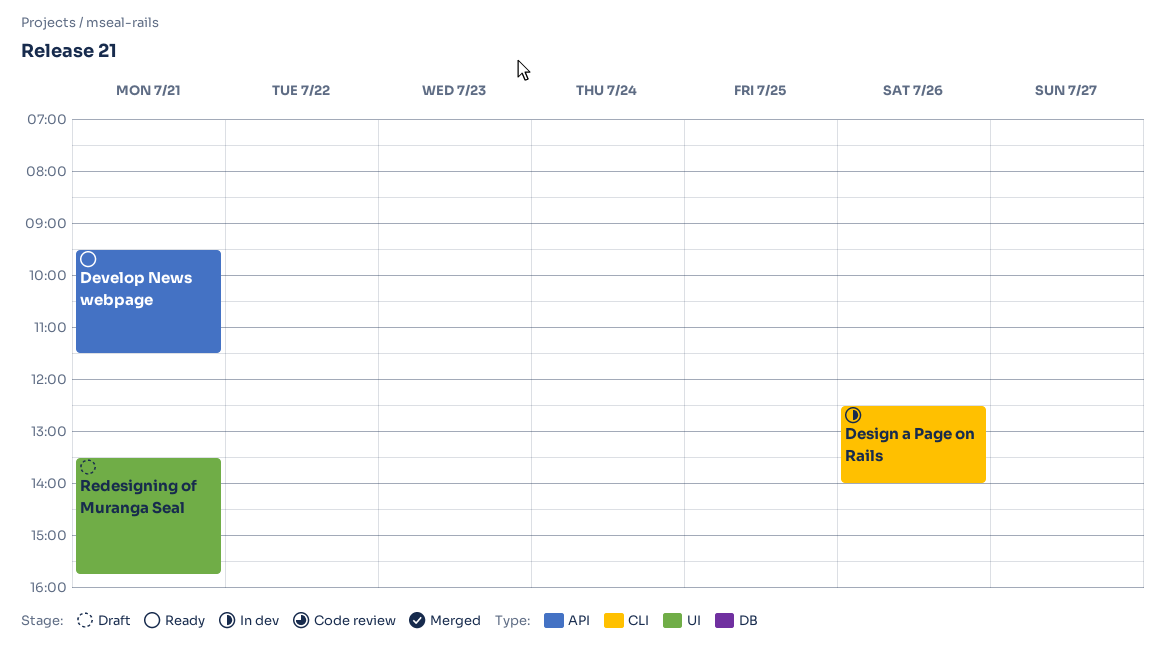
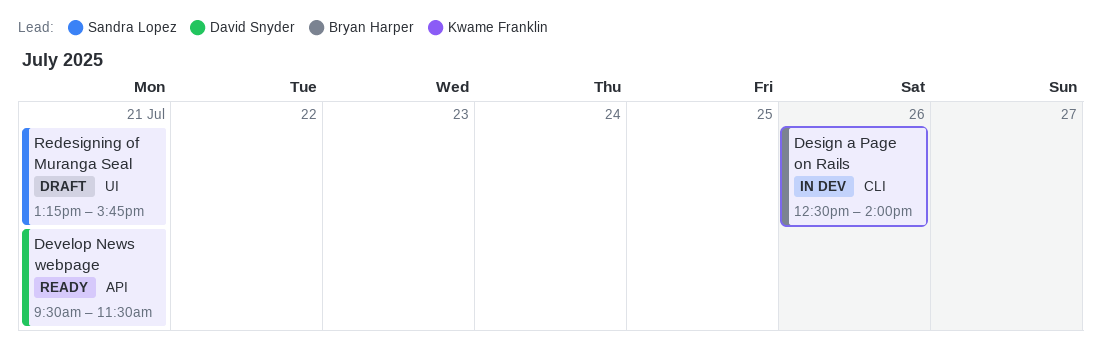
Redesigning of Muranga Seal, begins: 13:30 -> 13:15

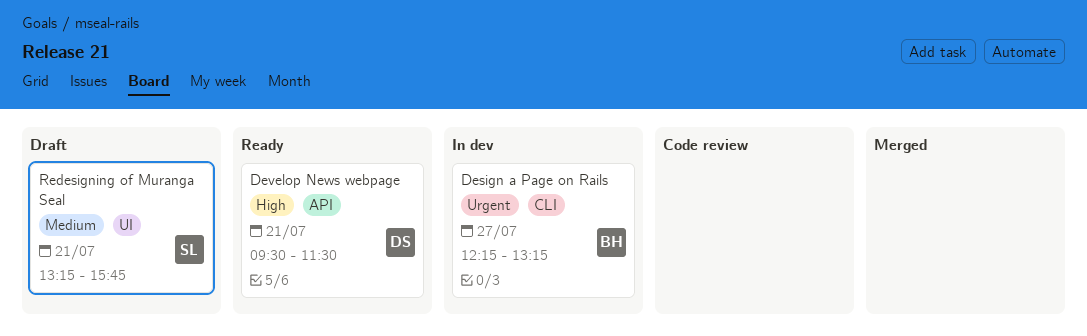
Design a Page on Rails, day: Jul 26 -> Jul 27
Design a Page on Rails, begins: 12:30 -> 12:15
Design a Page on Rails, ends: 14:00 -> 13:15

